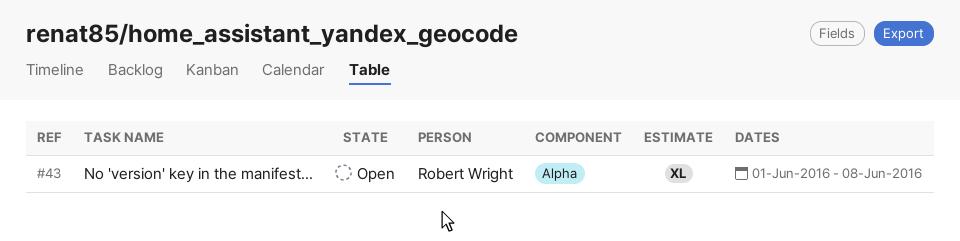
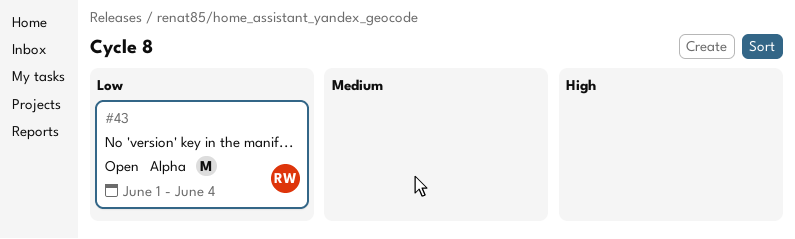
#43, estimate: XL -> M
#43, due: Jun 8 -> Jun 4

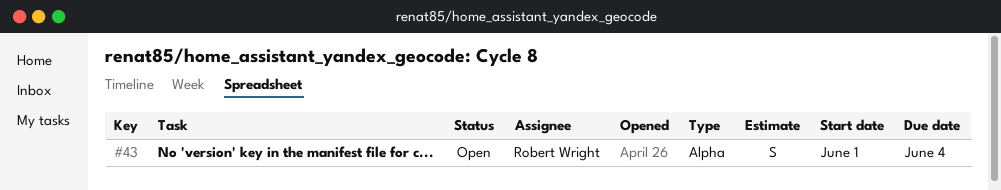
#43, estimate: M -> S

